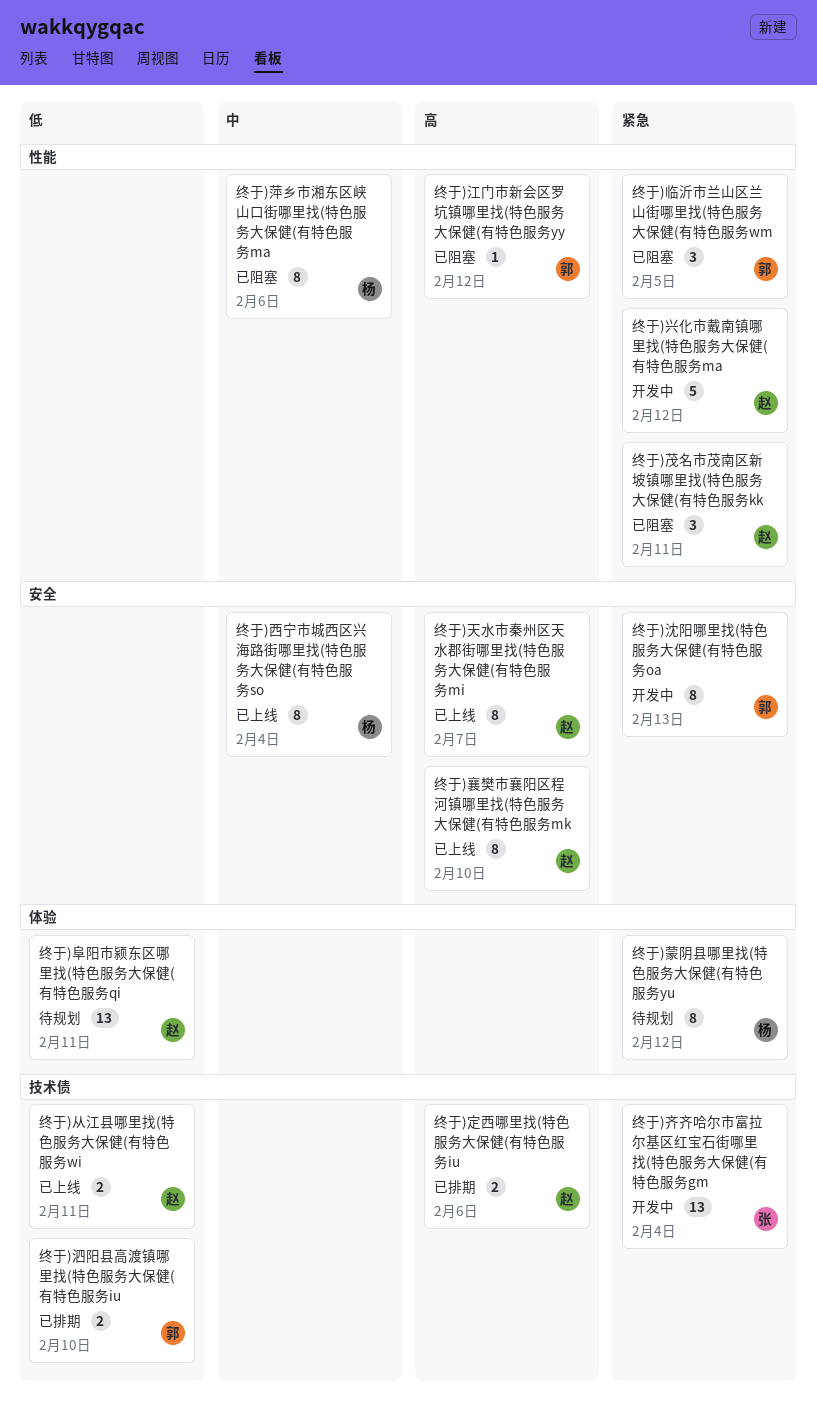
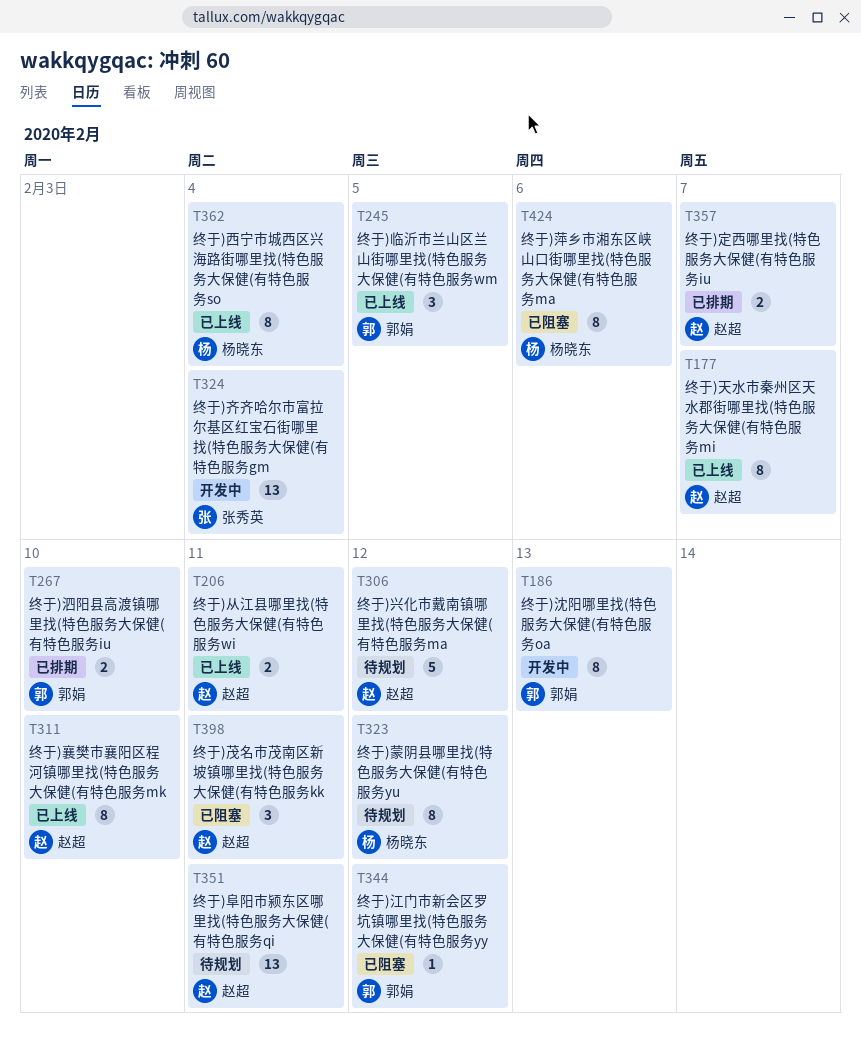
终于)临沂市兰山区兰山街哪里找(特色服务大保健(有特色服务wm, status: 已阻塞 -> 已上线
终于)兴化市戴南镇哪里找(特色服务大保健(有特色服务ma, status: 开发中 -> 待规划
终于)定西哪里找(特色服务大保健(有特色服务iu, due: Feb 6 -> Feb 7

